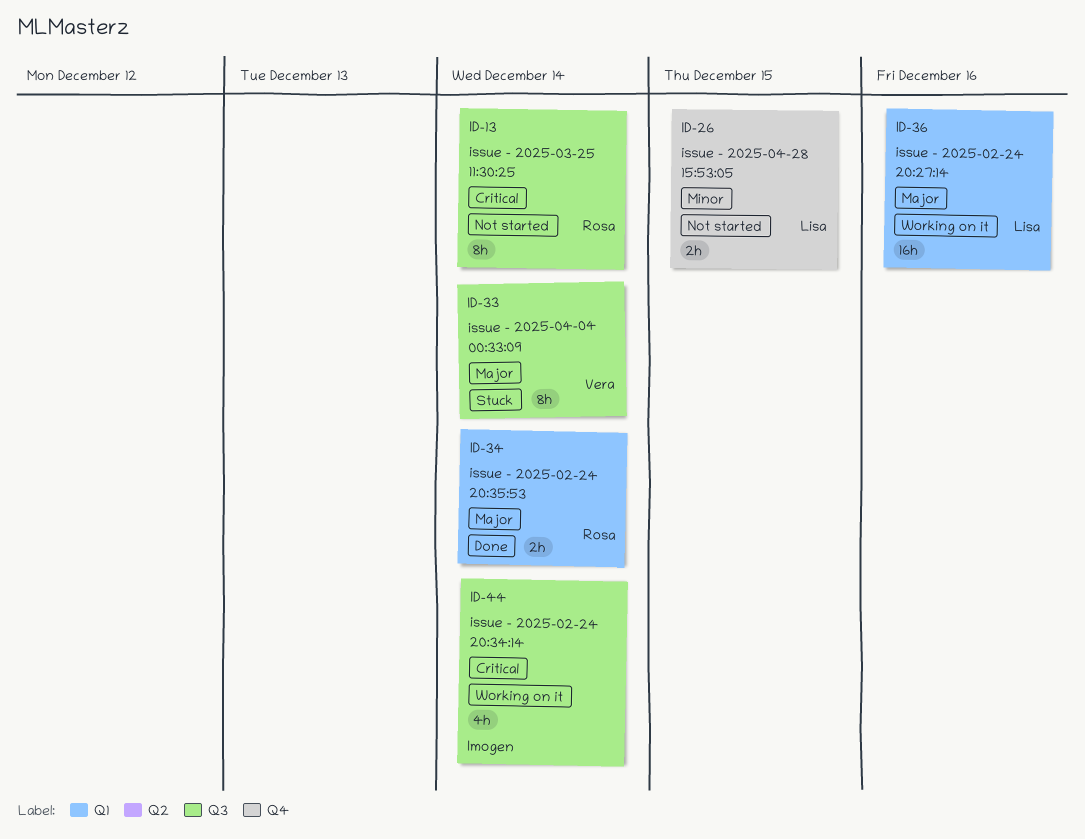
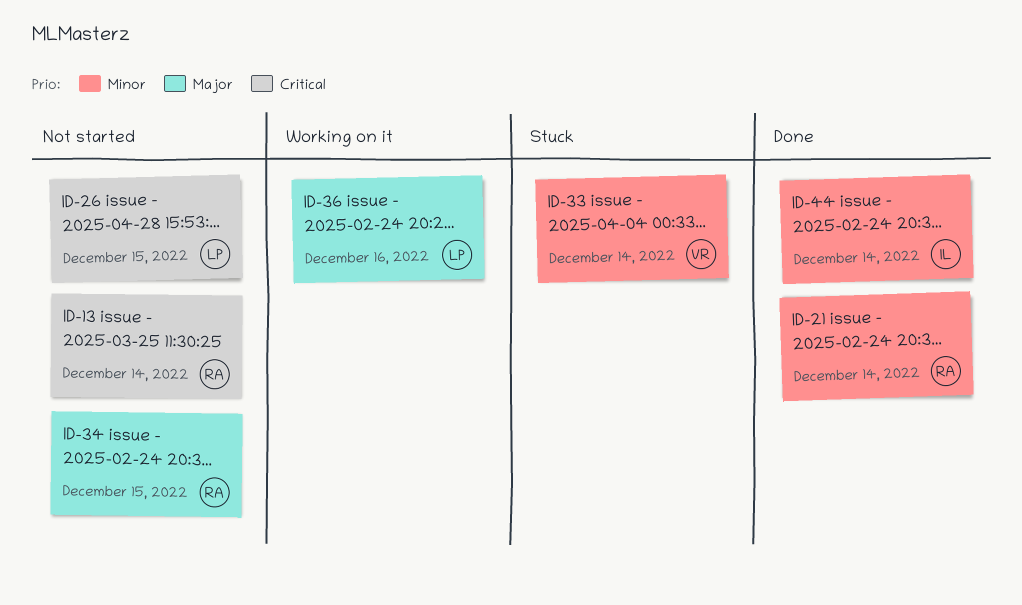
ID-21: none -> present
ID-26, priority: Minor -> Critical
ID-33, priority: Major -> Minor
ID-34, status: Done -> Not started
ID-34, due: Dec 14 -> Dec 15
ID-44, status: Working on it -> Done
ID-44, priority: Critical -> Minor

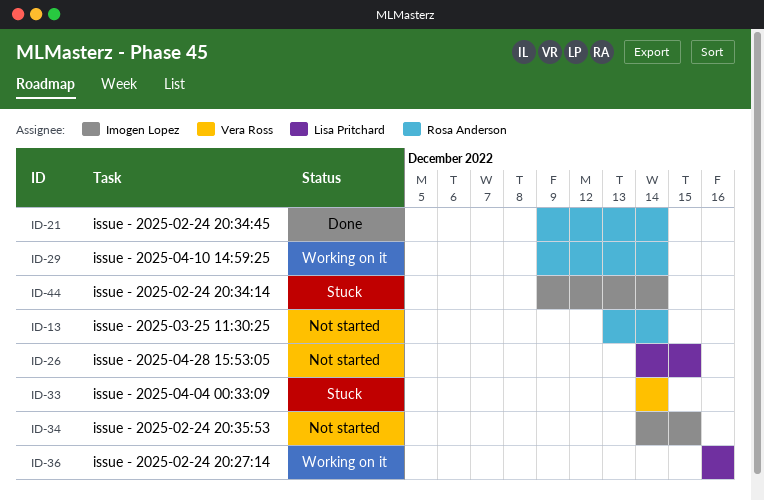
ID-29: none -> present
ID-34, owner: Rosa Anderson -> Imogen Lopez
ID-44, status: Done -> Stuck

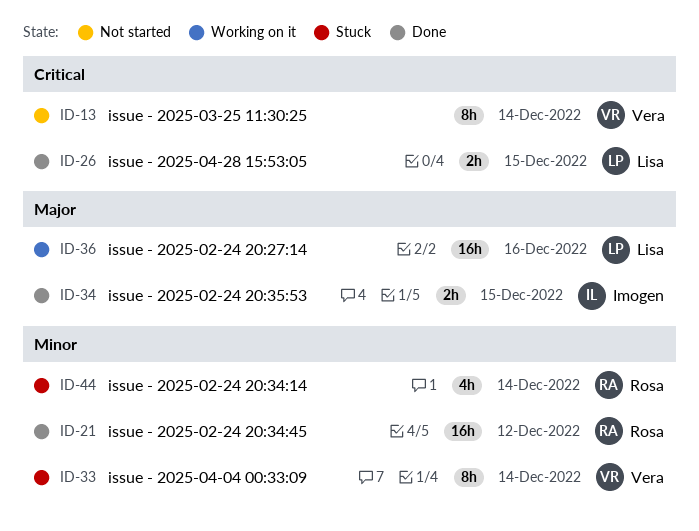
ID-13, owner: Rosa Anderson -> Vera Ross
ID-21, due: Dec 14 -> Dec 12
ID-26, status: Not started -> Done
ID-29: present -> none
ID-34, status: Not started -> Done
ID-44, owner: Imogen Lopez -> Rosa Anderson

